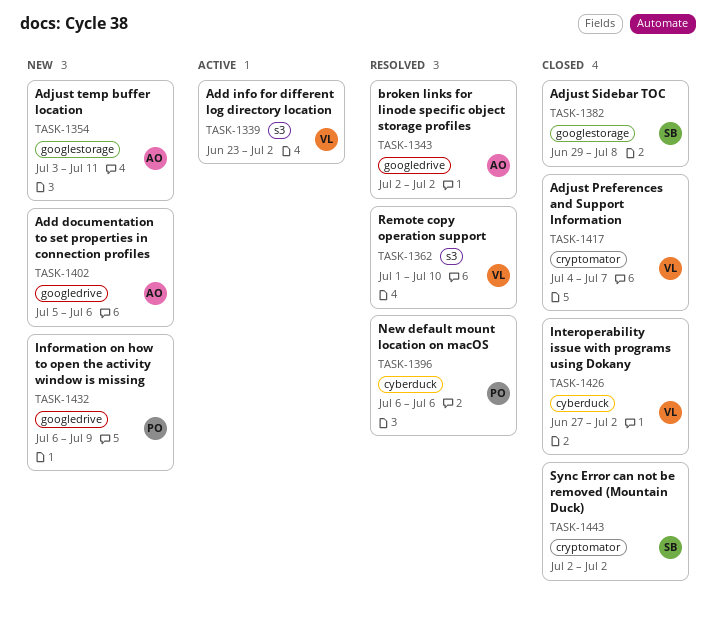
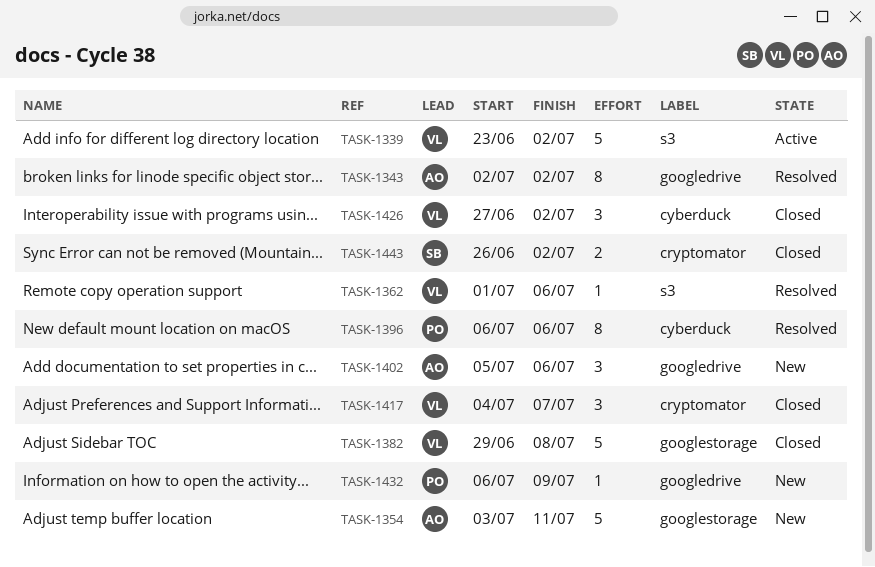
TASK-1362, due: Jul 10 -> Jul 6
TASK-1382, owner: SB -> VL
TASK-1443, start: Jul 2 -> Jun 26

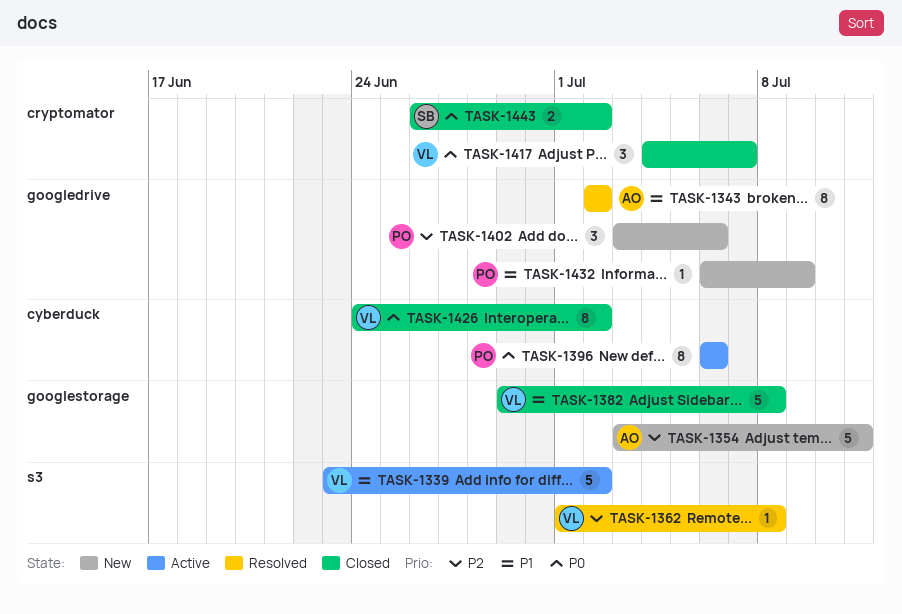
TASK-1362, due: Jul 6 -> Jul 8
TASK-1396, status: Resolved -> Active
TASK-1402, owner: AO -> PO
TASK-1402, start: Jul 5 -> Jul 3
TASK-1426, estimate: 3 -> 8
TASK-1426, start: Jun 27 -> Jun 24

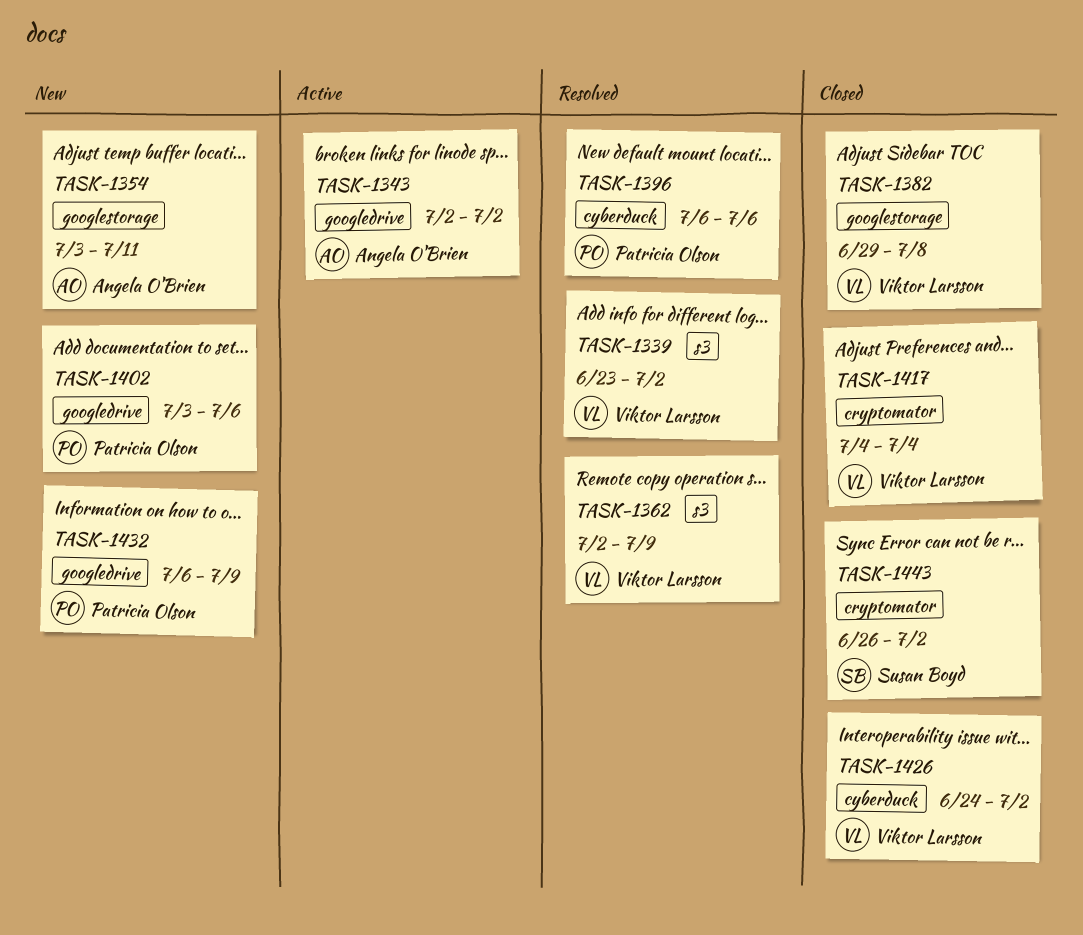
TASK-1339, status: Active -> Resolved
TASK-1343, status: Resolved -> Active
TASK-1362, start: Jul 1 -> Jul 2
TASK-1362, due: Jul 8 -> Jul 9
TASK-1396, status: Active -> Resolved
TASK-1417, due: Jul 7 -> Jul 4

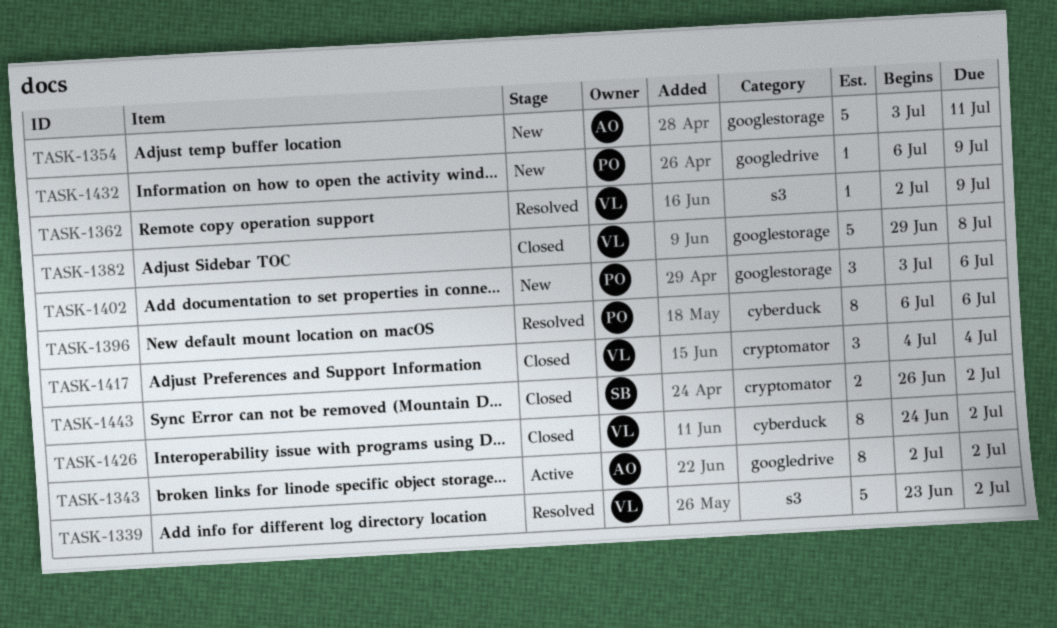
TASK-1402, label: googledrive -> googlestorage

